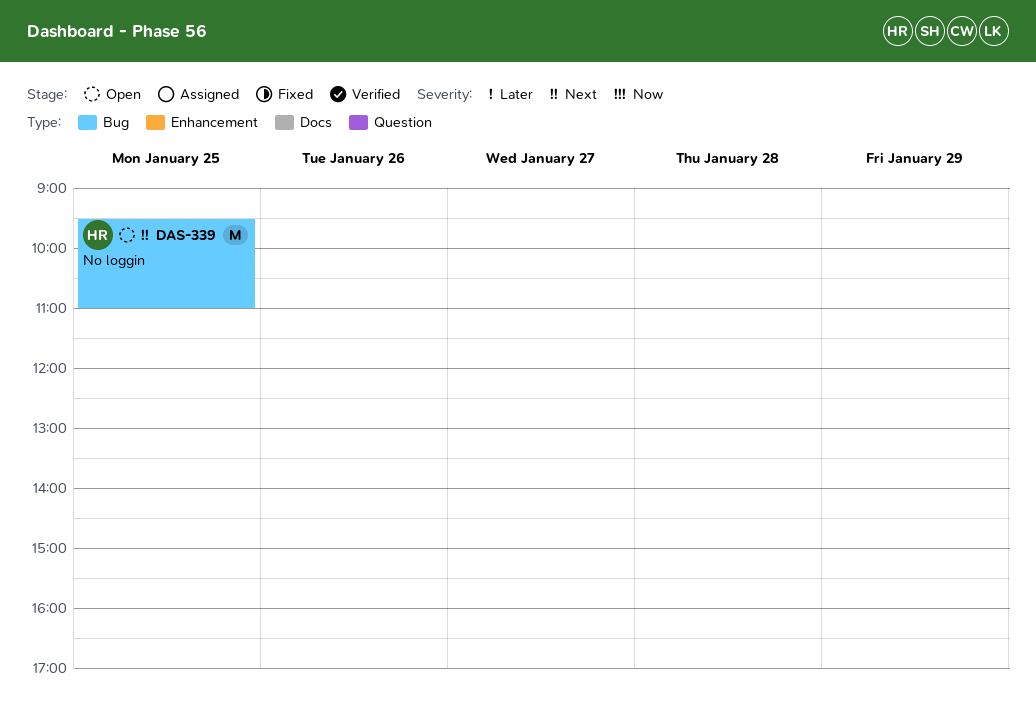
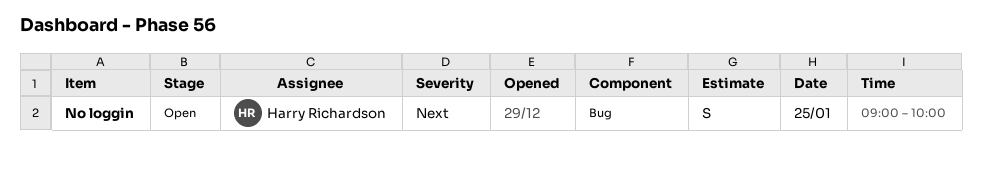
No loggin, estimate: M -> S
No loggin, begins: 09:30 -> 09:00
No loggin, ends: 11:00 -> 10:00

